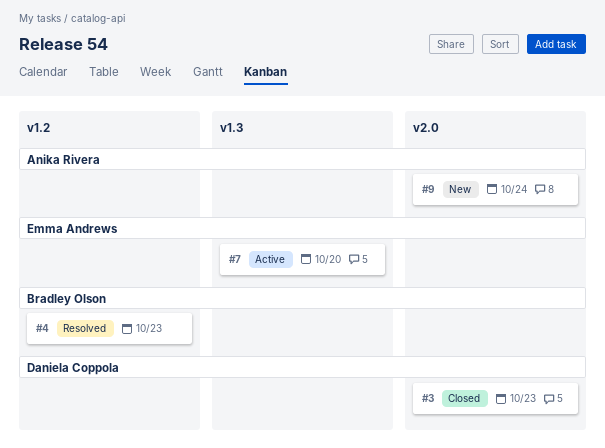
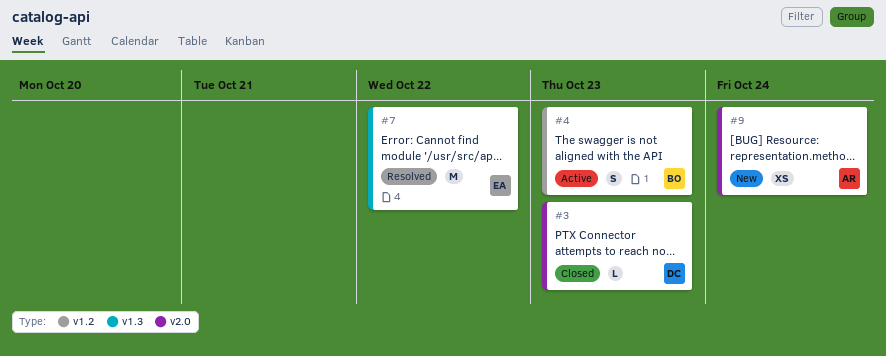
#4, status: Resolved -> Active
#7, status: Active -> Resolved
#7, due: Oct 20 -> Oct 22

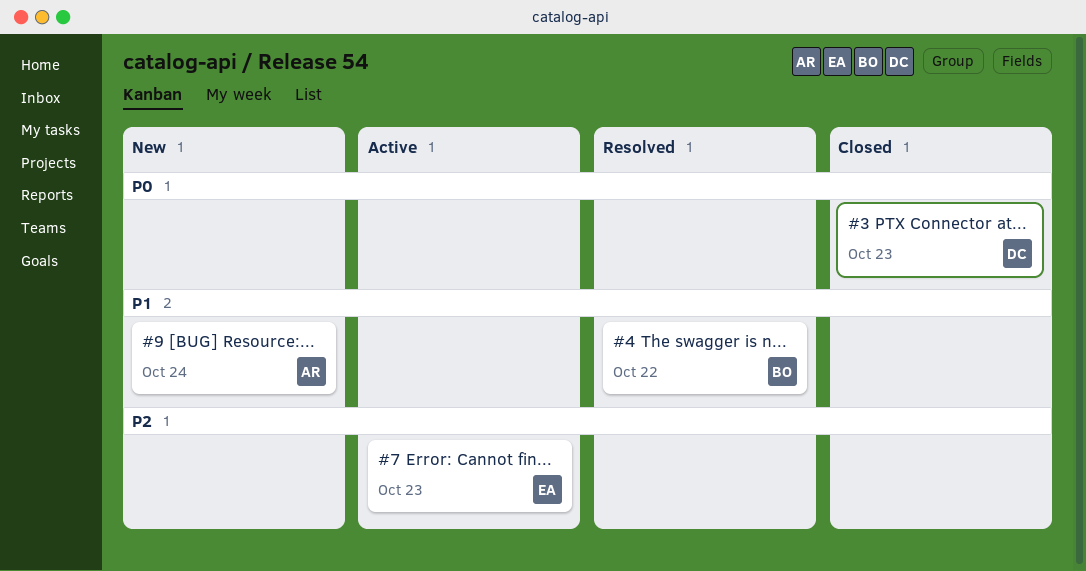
#4, status: Active -> Resolved
#4, due: Oct 23 -> Oct 22
#7, status: Resolved -> Active
#7, due: Oct 22 -> Oct 23

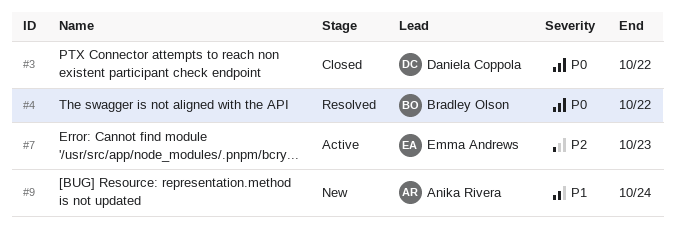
#3, due: Oct 23 -> Oct 22
#4, priority: P1 -> P0

